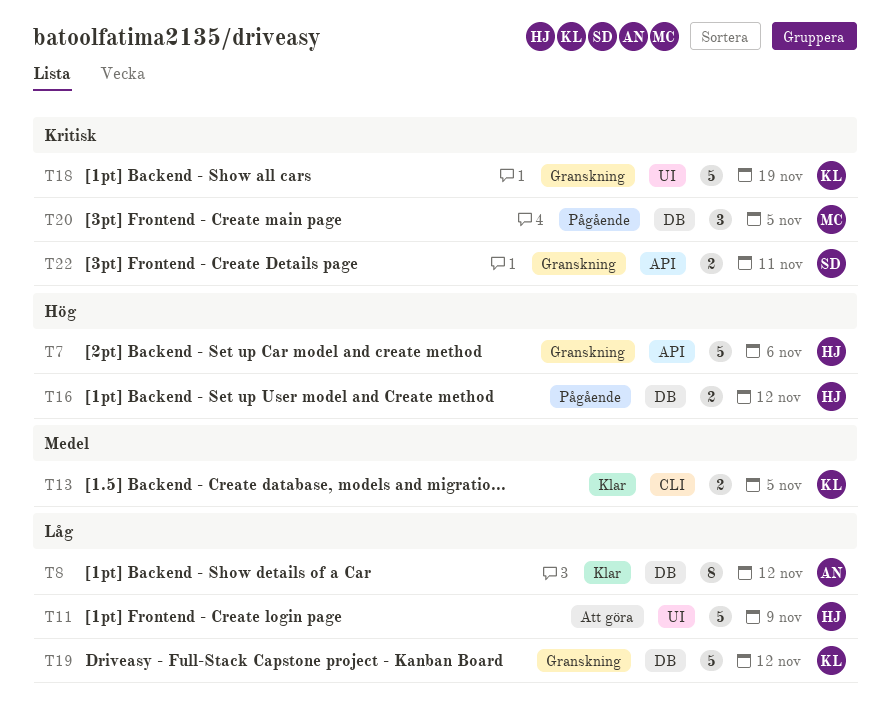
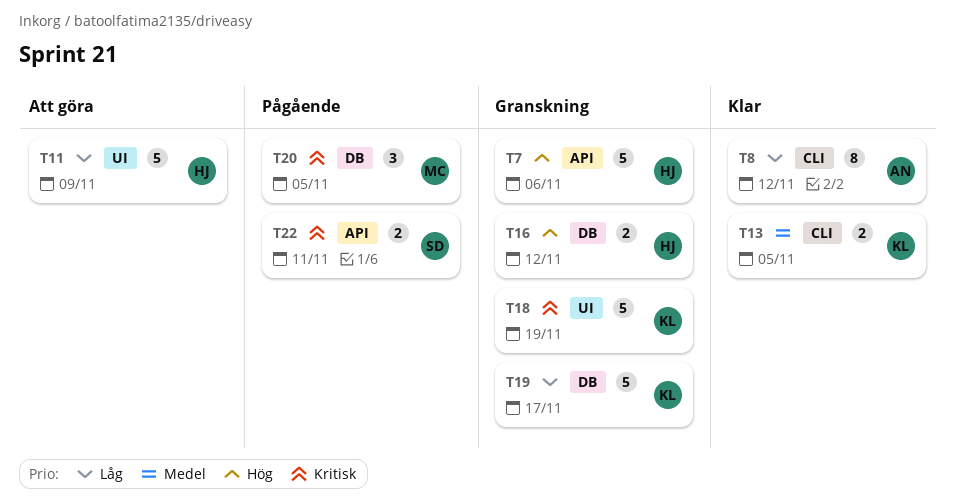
T8, label: DB -> CLI
T16, status: Pågående -> Granskning
T19, due: Nov 12 -> Nov 17
T22, status: Granskning -> Pågående

